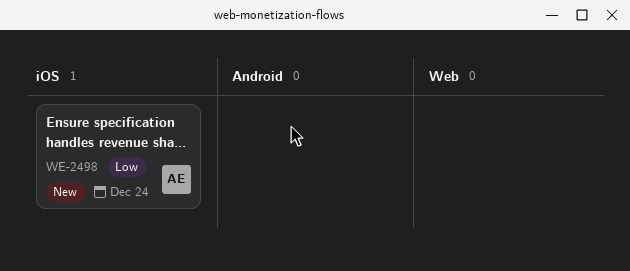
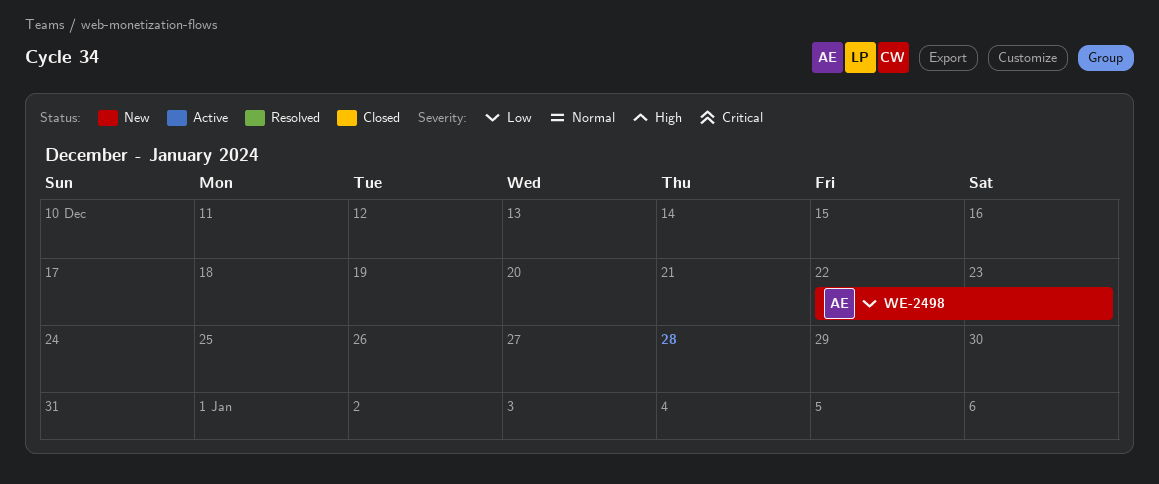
WE-2498, due: Dec 24 -> Dec 23

